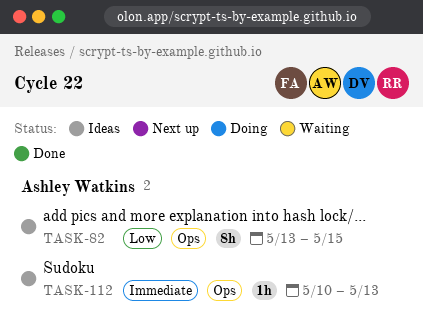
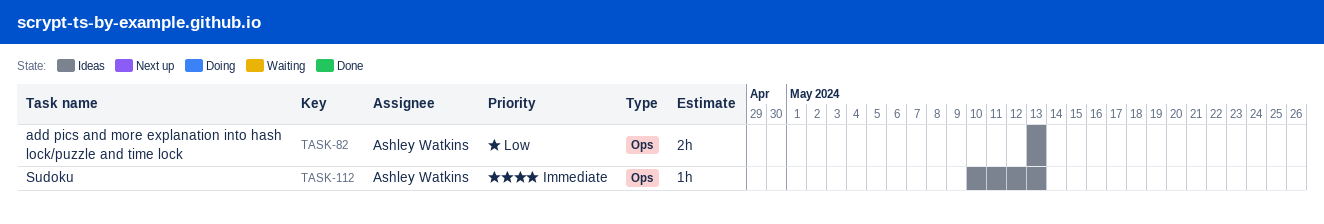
TASK-82, estimate: 8h -> 2h
TASK-82, due: May 15 -> May 13

